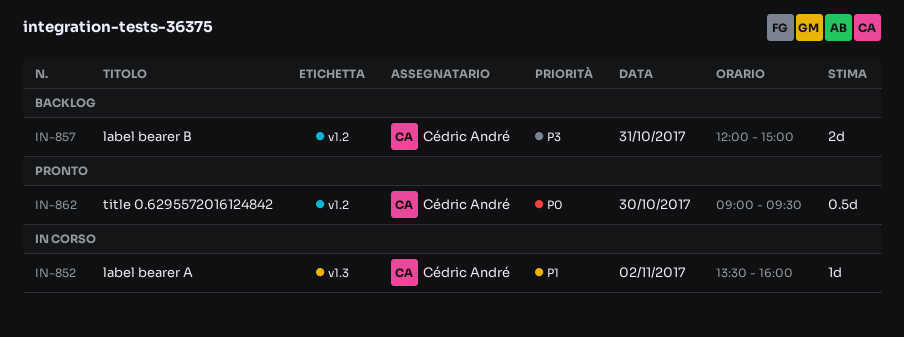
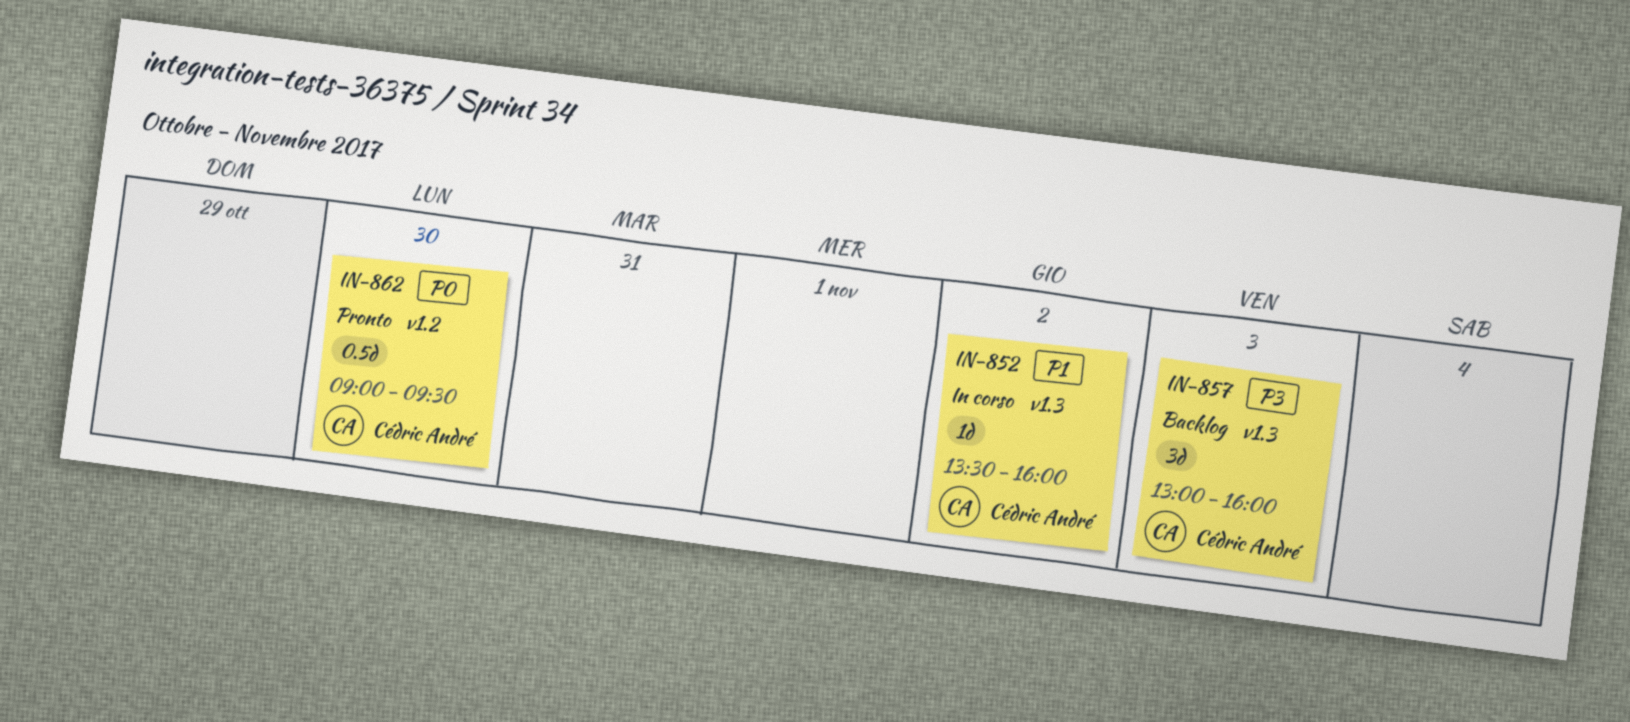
IN-857, label: v1.2 -> v1.3
IN-857, estimate: 2d -> 3d
IN-857, day: Oct 31 -> Nov 3
IN-857, begins: 12:00 -> 13:00
IN-857, ends: 15:00 -> 16:00

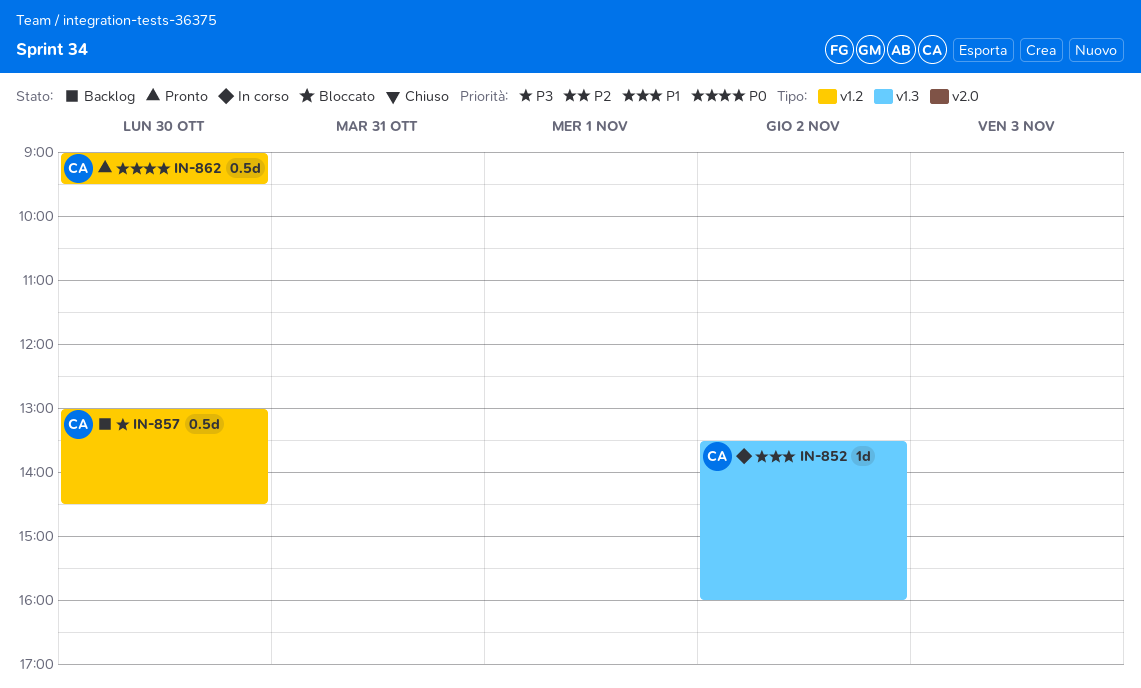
IN-857, label: v1.3 -> v1.2
IN-857, estimate: 3d -> 0.5d
IN-857, day: Nov 3 -> Oct 30
IN-857, ends: 16:00 -> 14:30

